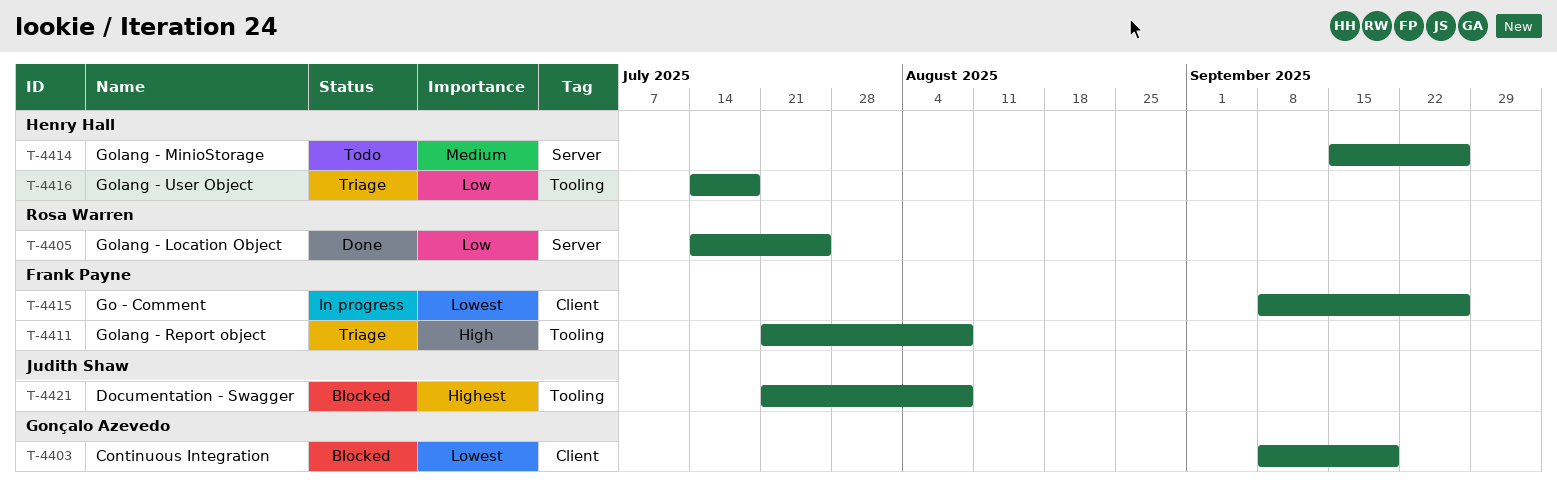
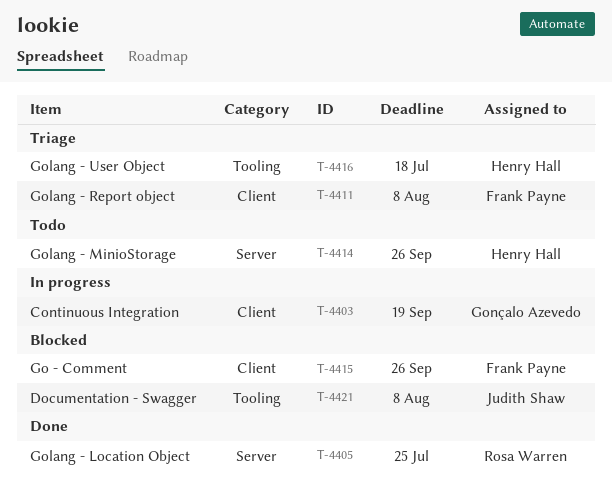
T-4403, status: Blocked -> In progress
T-4411, label: Tooling -> Client
T-4415, status: In progress -> Blocked

